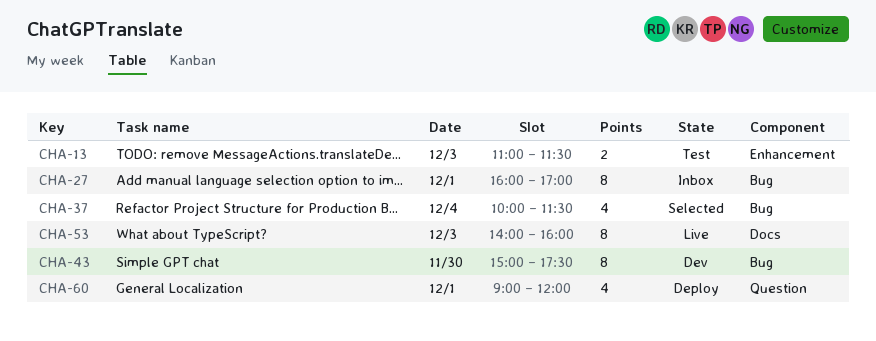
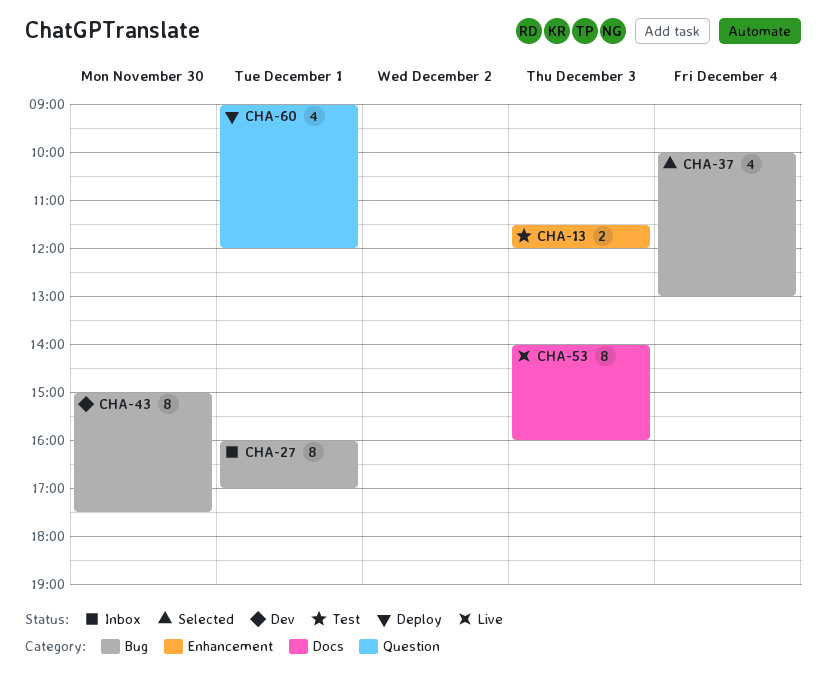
CHA-13, begins: 11:00 -> 11:30
CHA-13, ends: 11:30 -> 12:00
CHA-37, ends: 11:30 -> 13:00

